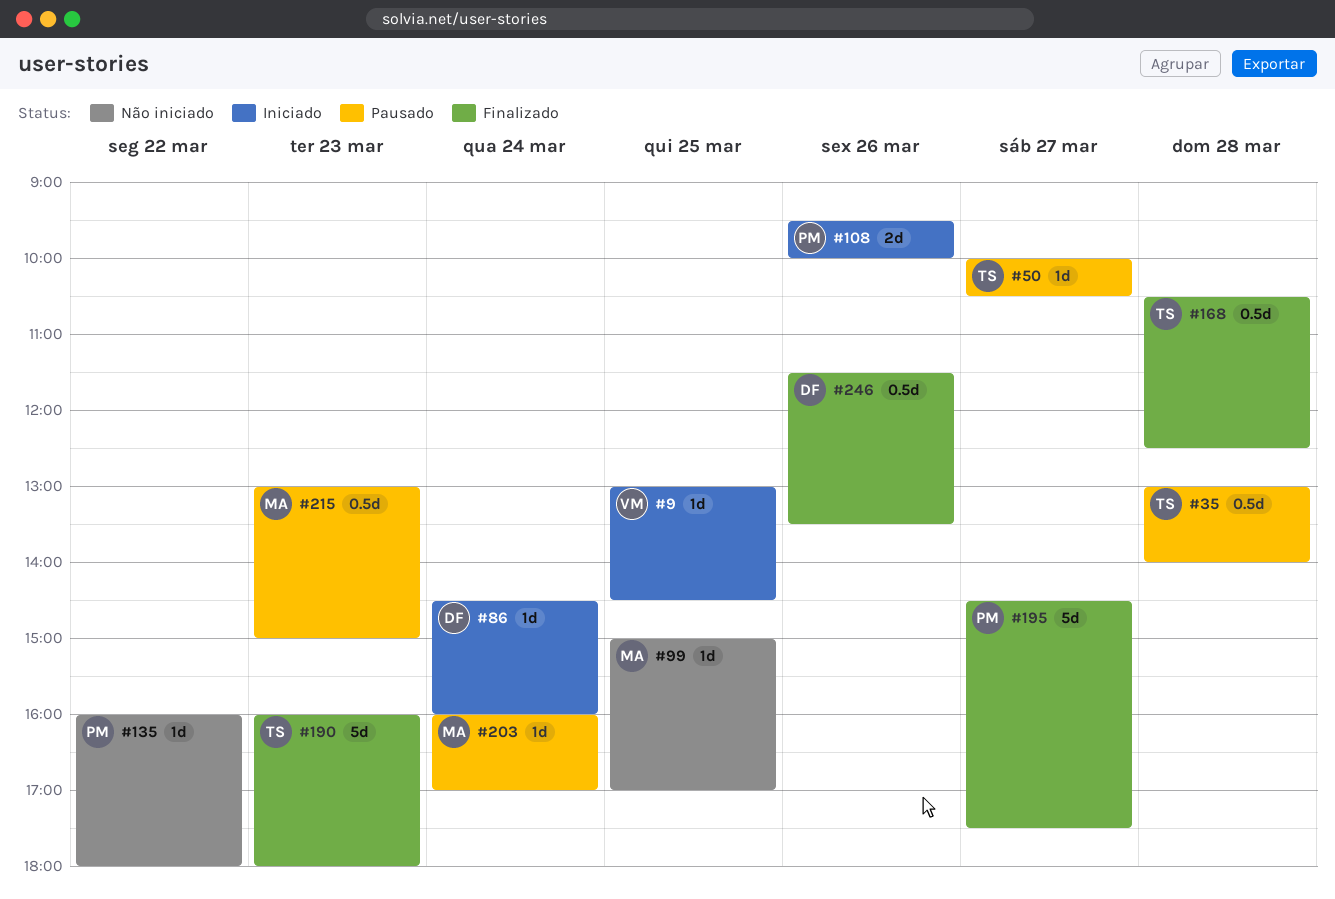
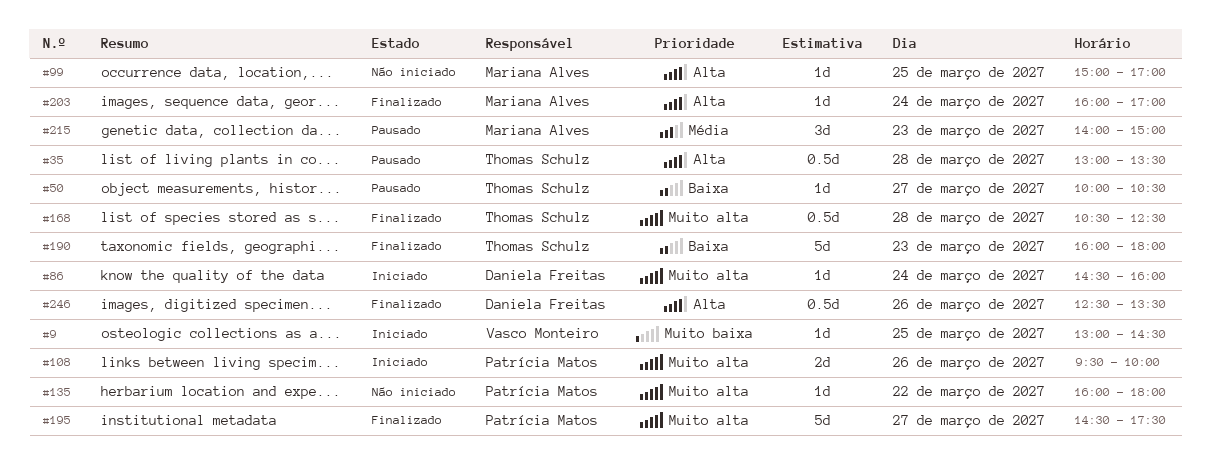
#35, ends: 14:00 -> 13:30
#203, status: Pausado -> Finalizado
#215, estimate: 0.5d -> 3d
#215, begins: 13:00 -> 14:00
#246, begins: 11:30 -> 12:30

